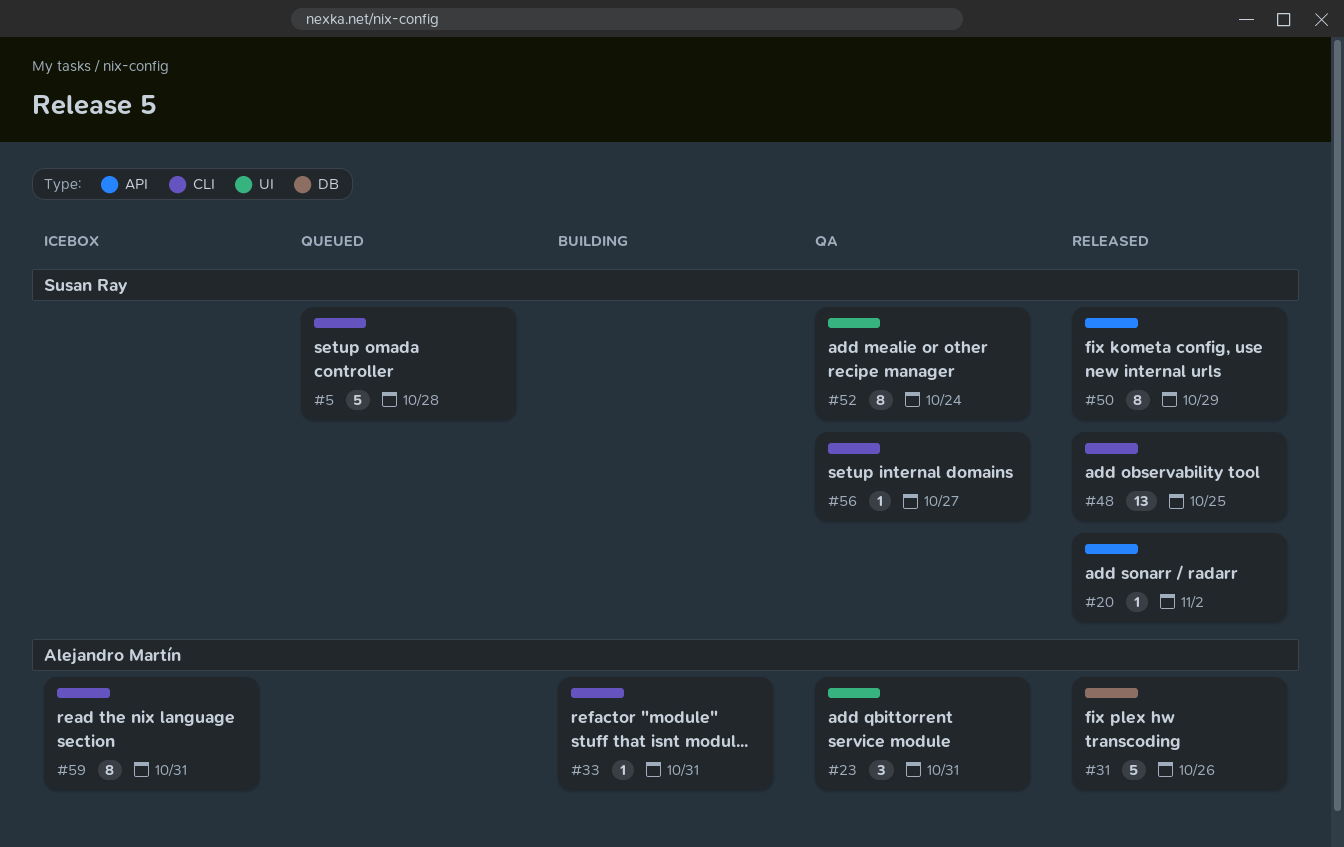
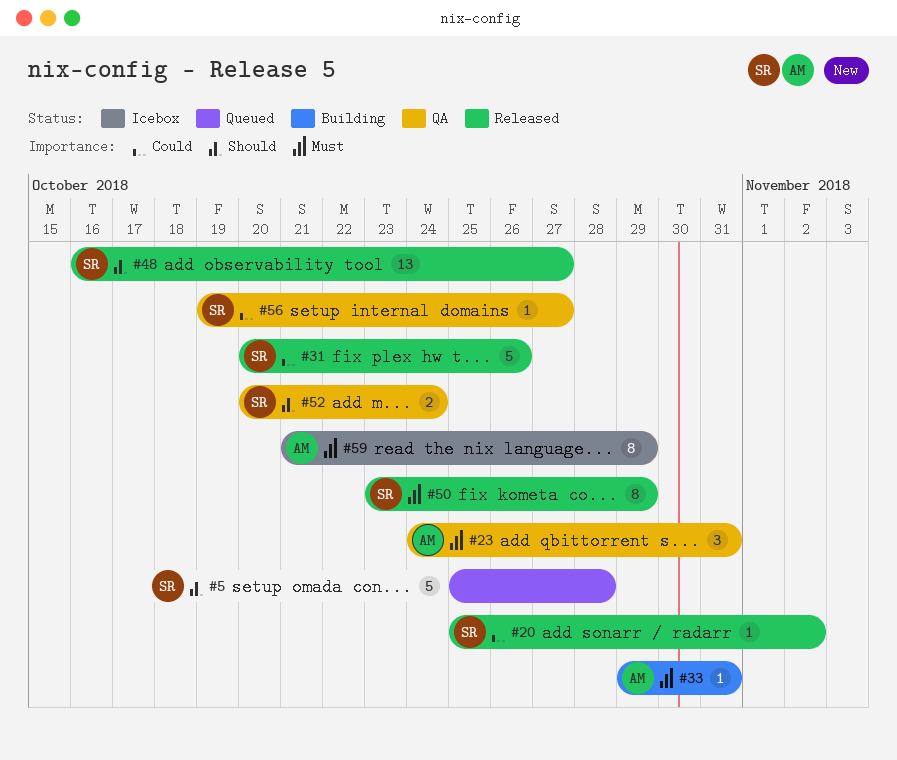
#31, owner: Alejandro Martín -> Susan Ray
#48, due: Oct 25 -> Oct 27
#52, estimate: 8 -> 2
#59, due: Oct 31 -> Oct 29

